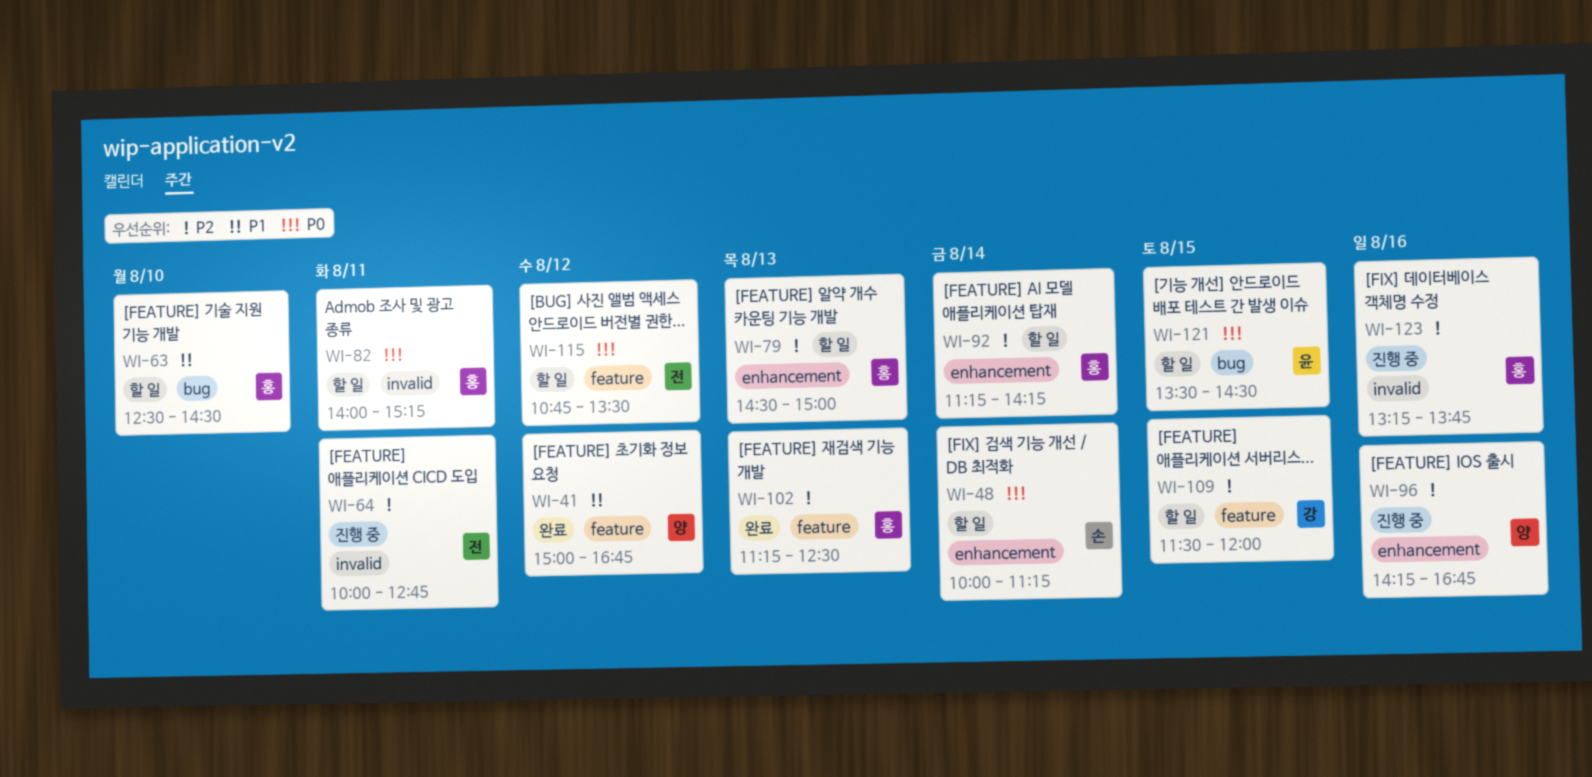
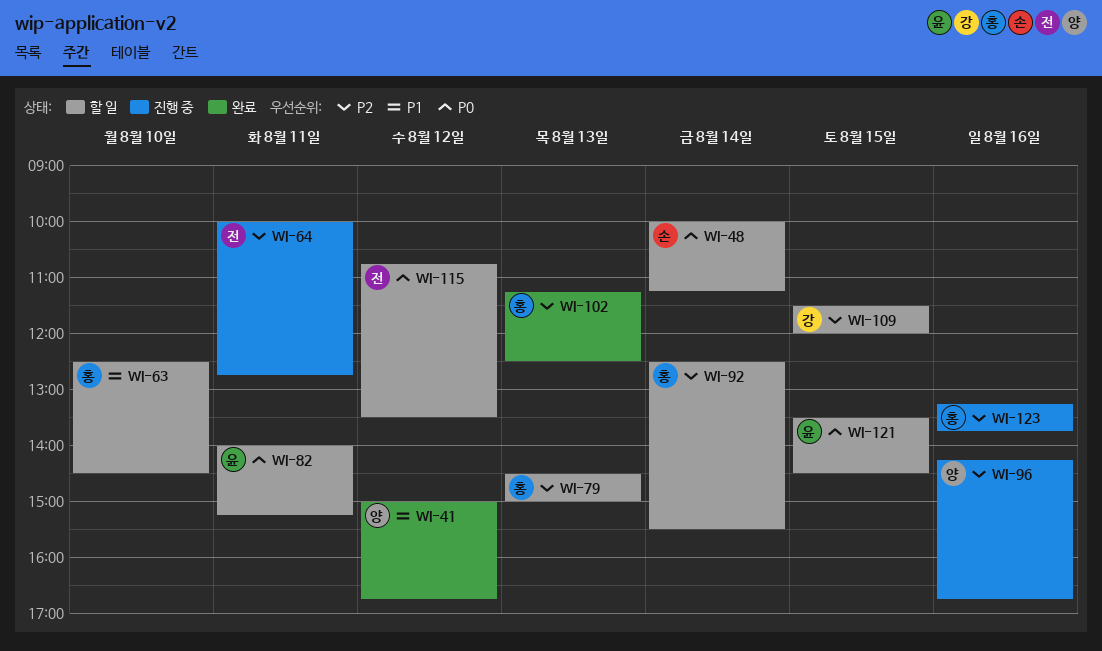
WI-82, owner: 홍 -> 윤
WI-92, begins: 11:15 -> 12:30
WI-92, ends: 14:15 -> 15:30

